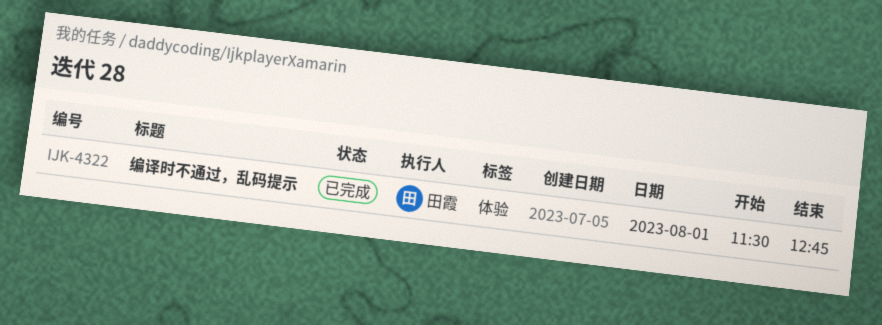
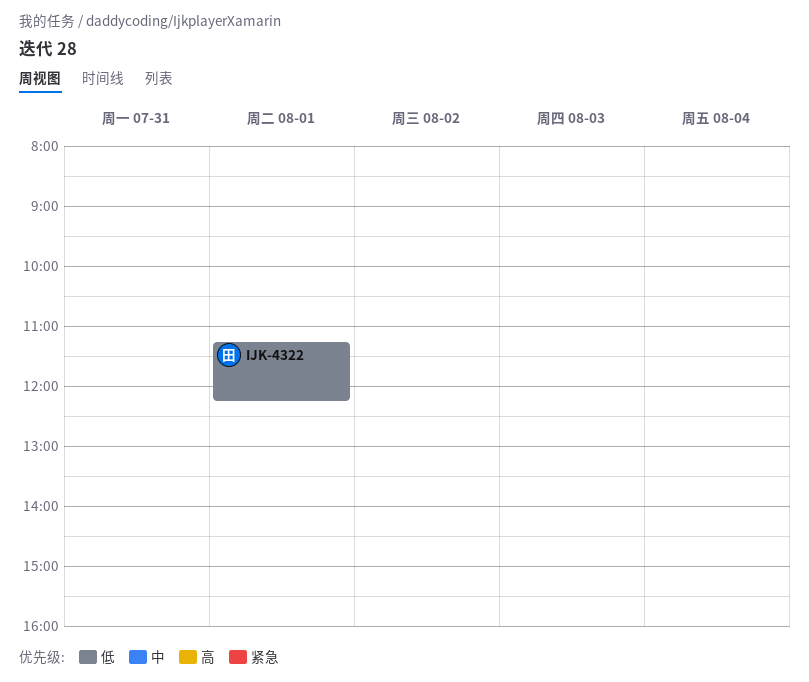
IJK-4322, begins: 11:30 -> 11:15
IJK-4322, ends: 12:45 -> 12:15

